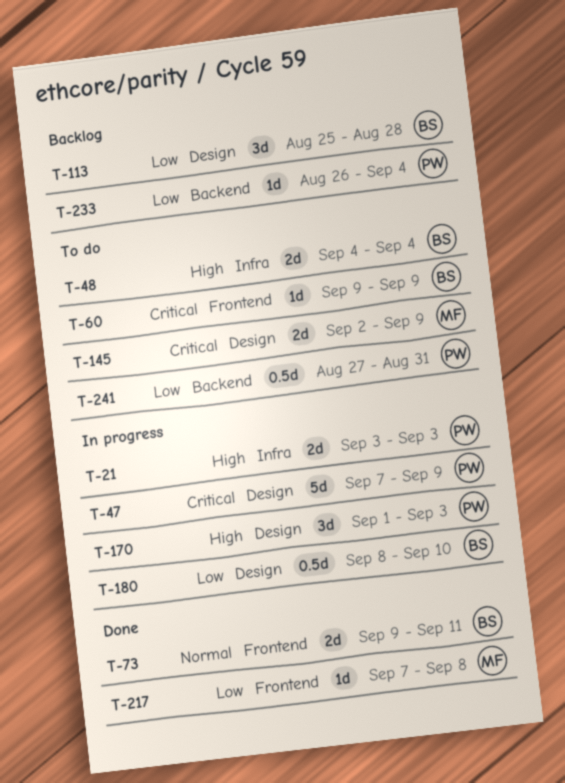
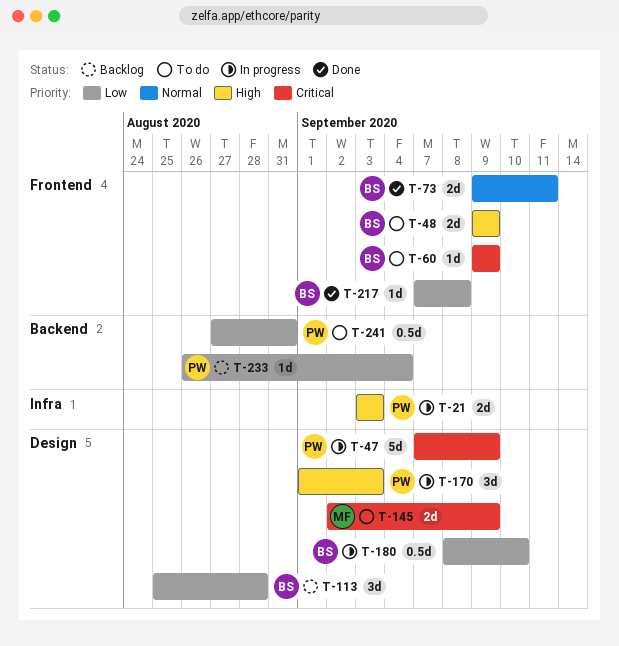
T-48, label: Infra -> Frontend
T-48, start: Sep 4 -> Sep 9
T-48, due: Sep 4 -> Sep 9
T-217, owner: MF -> BS

